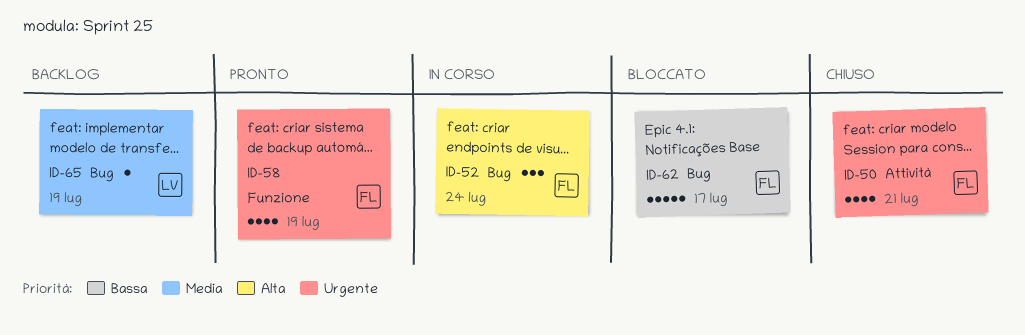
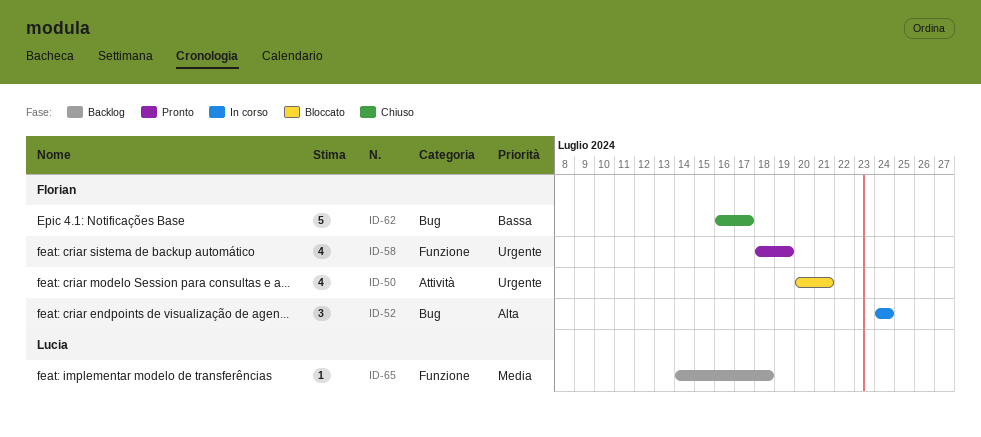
ID-50, status: Chiuso -> Bloccato
ID-62, status: Bloccato -> Chiuso
ID-65, label: Bug -> Funzione
ID-65, due: Jul 19 -> Jul 18

